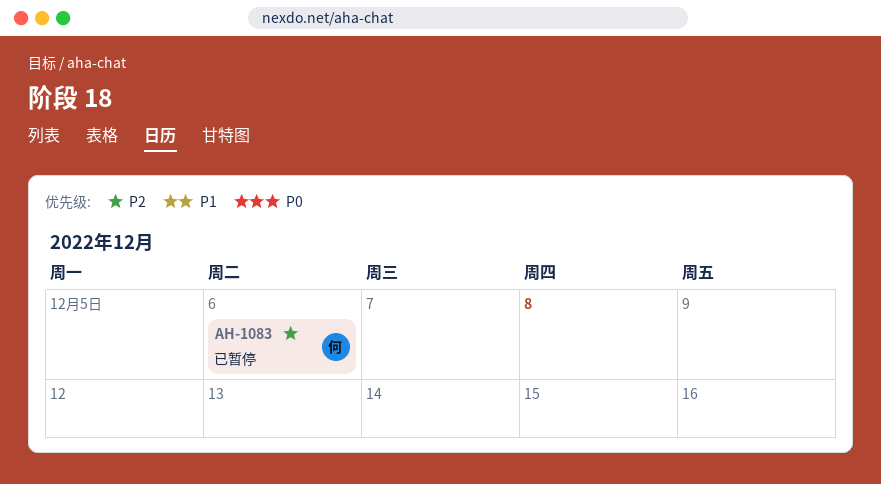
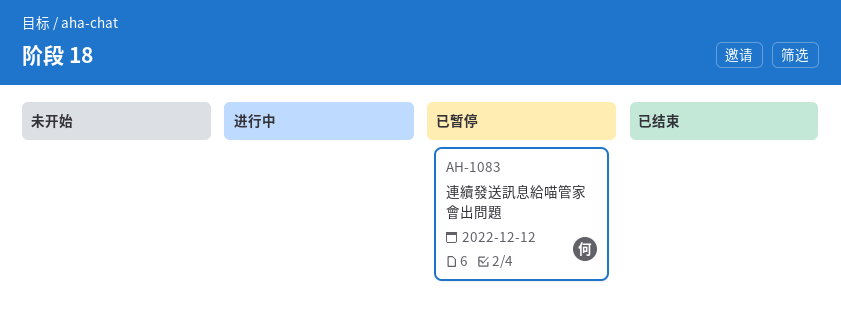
AH-1083, due: Dec 6 -> Dec 12

